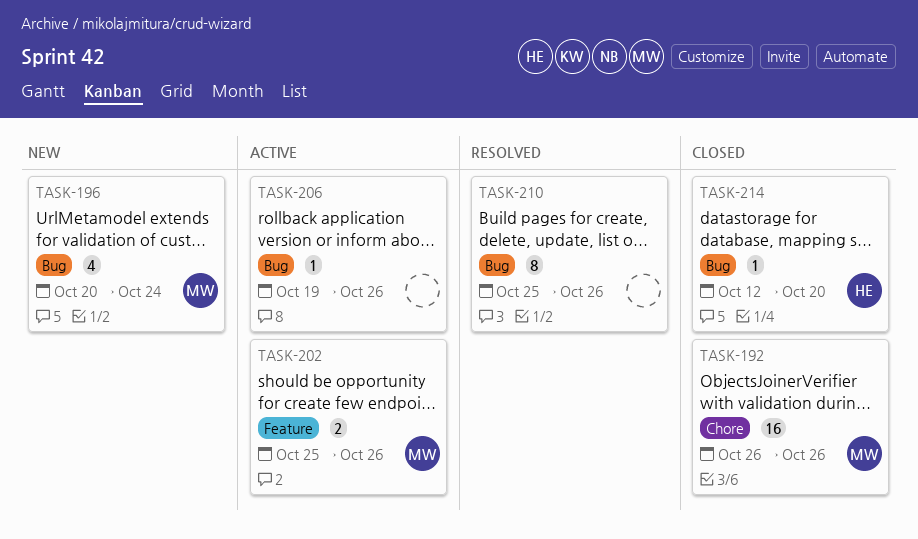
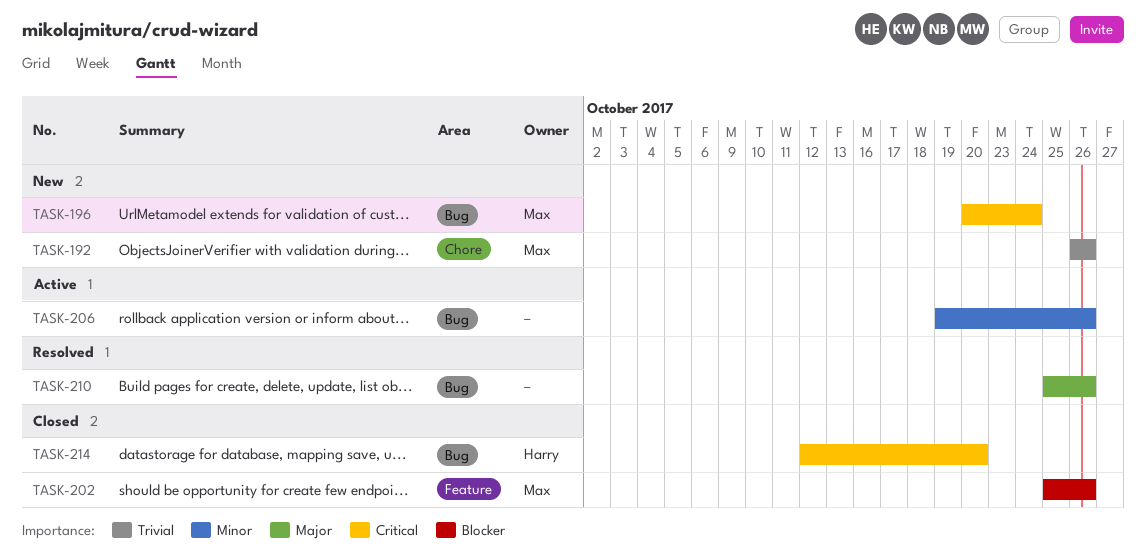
TASK-192, status: Closed -> New
TASK-202, status: Active -> Closed

